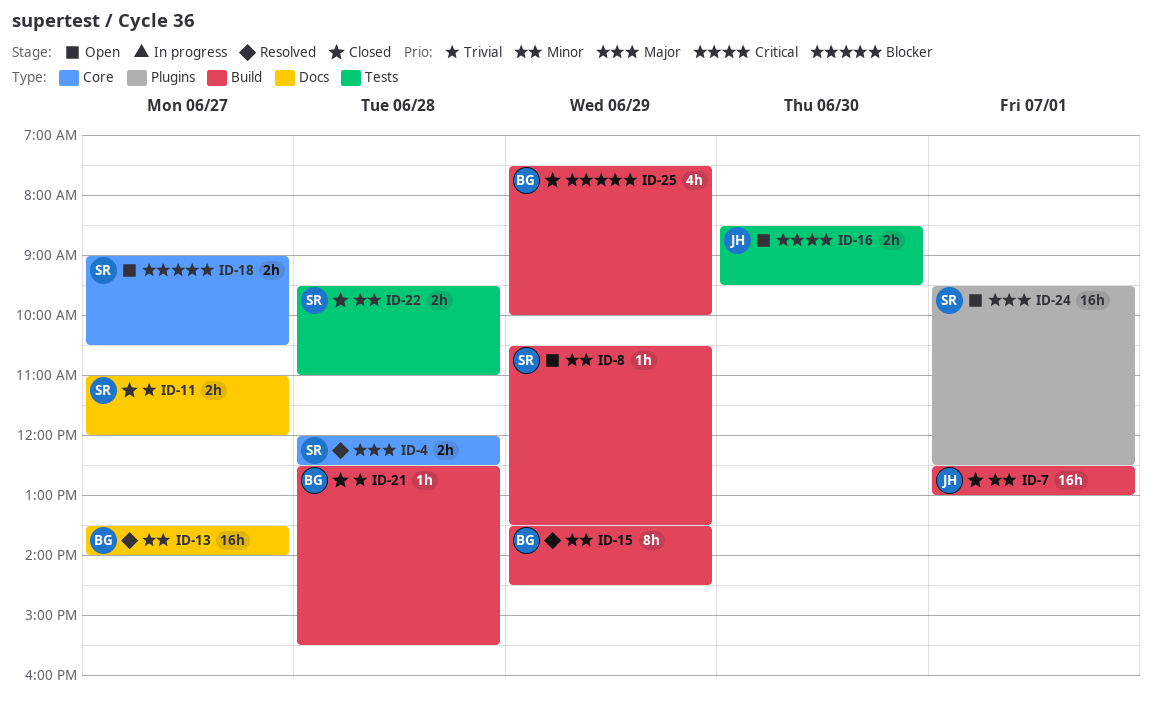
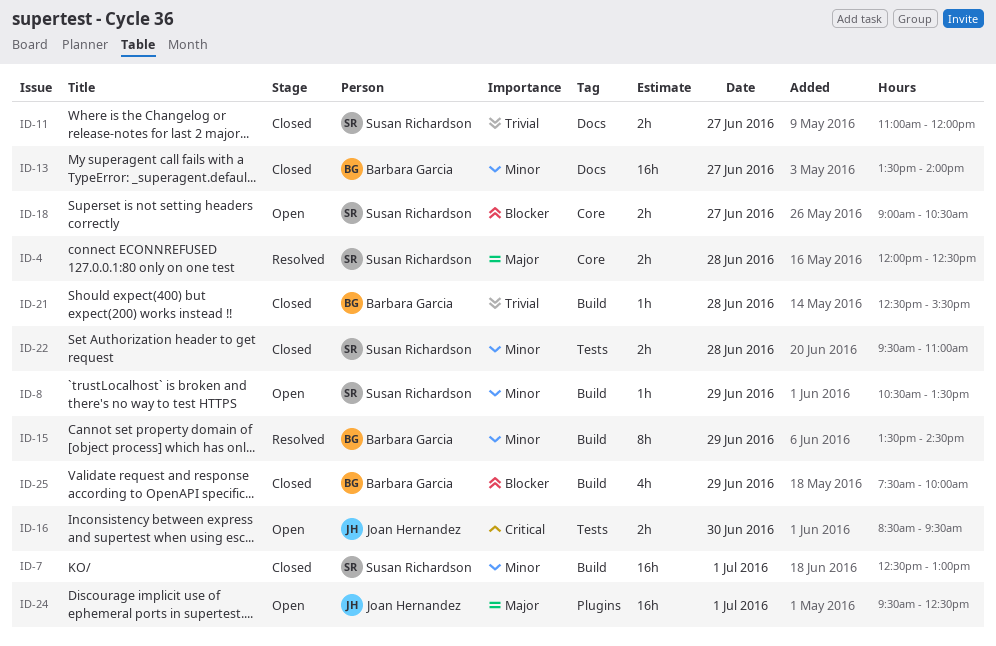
ID-7, owner: Joan Hernandez -> Susan Richardson
ID-13, status: Resolved -> Closed
ID-24, owner: Susan Richardson -> Joan Hernandez

